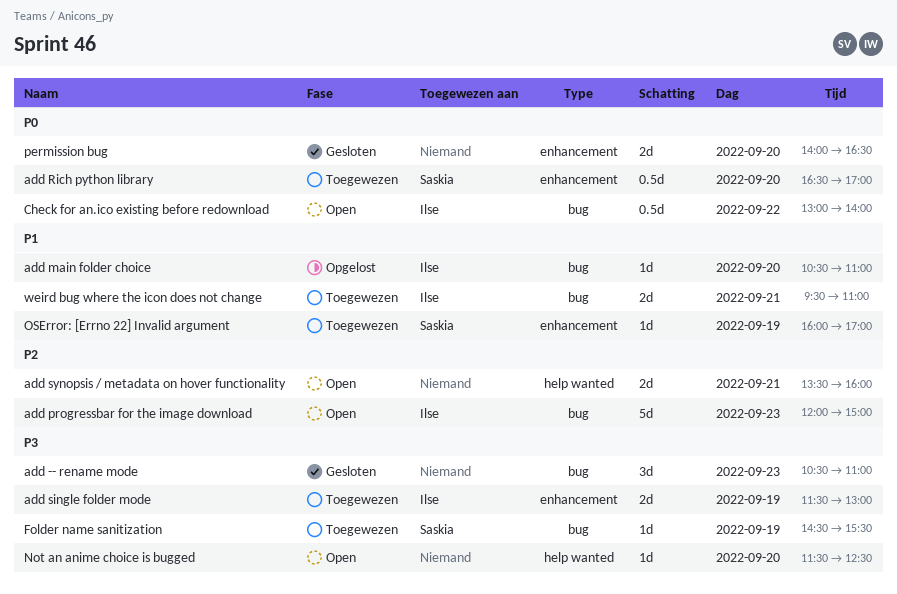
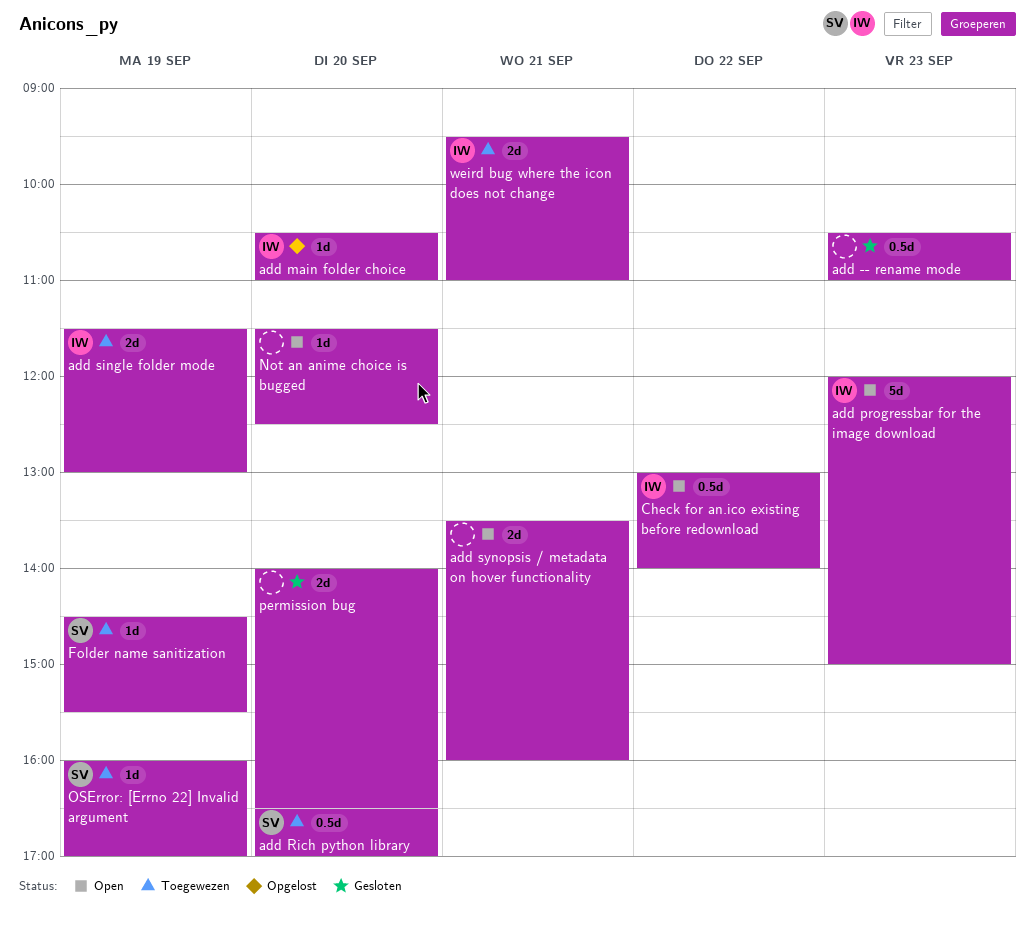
add -- rename mode, estimate: 3d -> 0.5d

